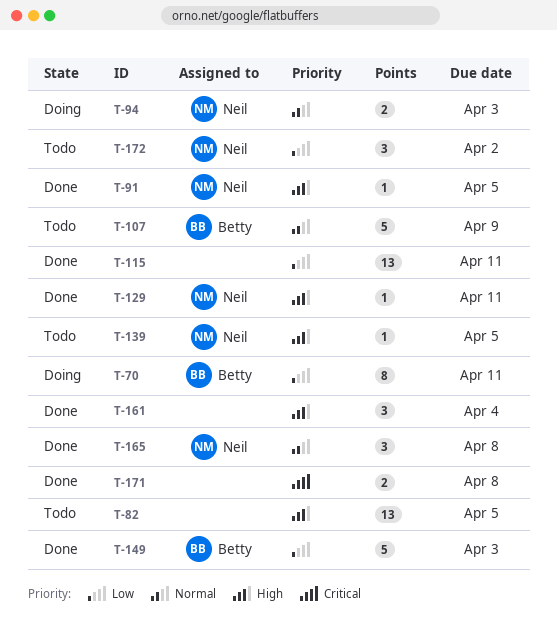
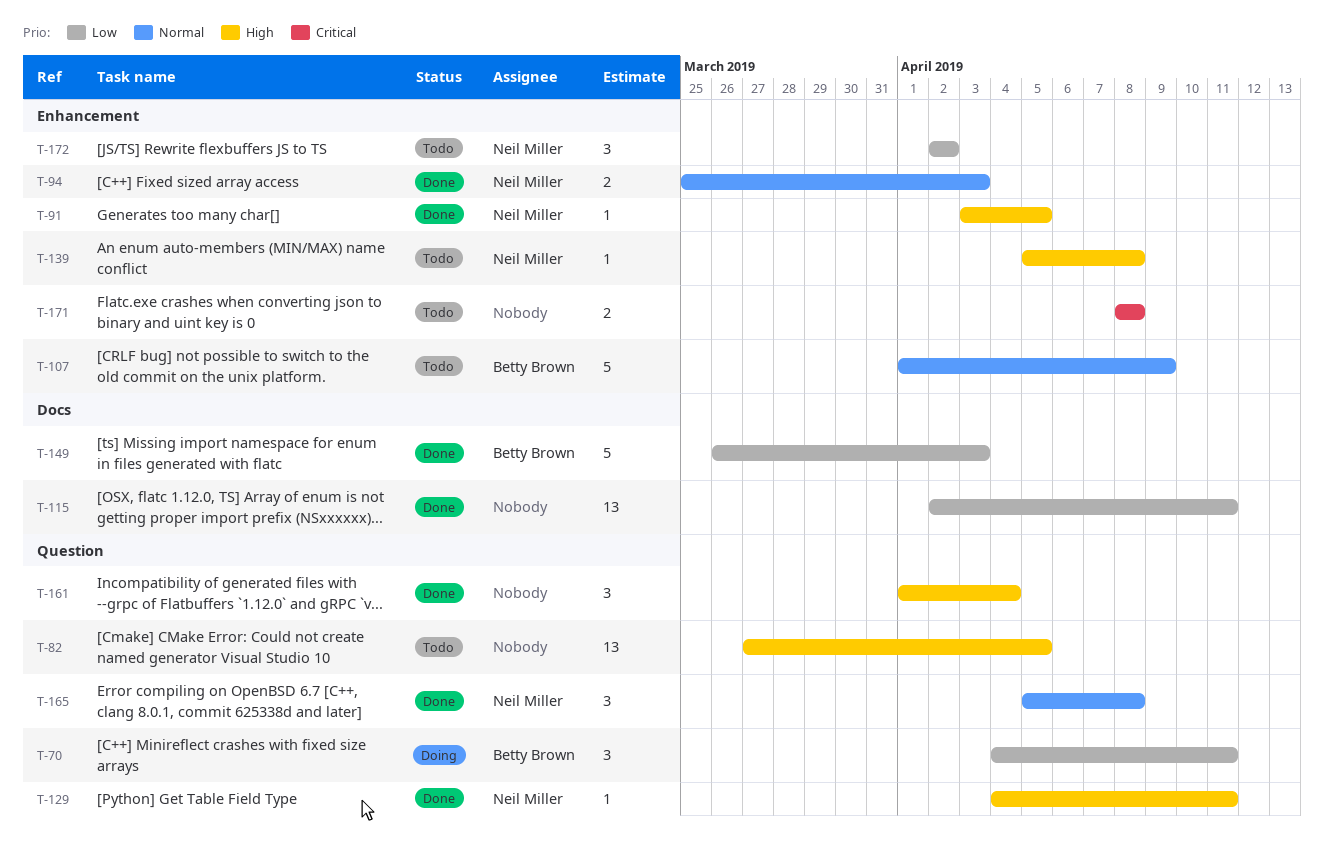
T-70, estimate: 8 -> 3
T-94, status: Doing -> Done
T-139, due: Apr 5 -> Apr 8
T-171, status: Done -> Todo

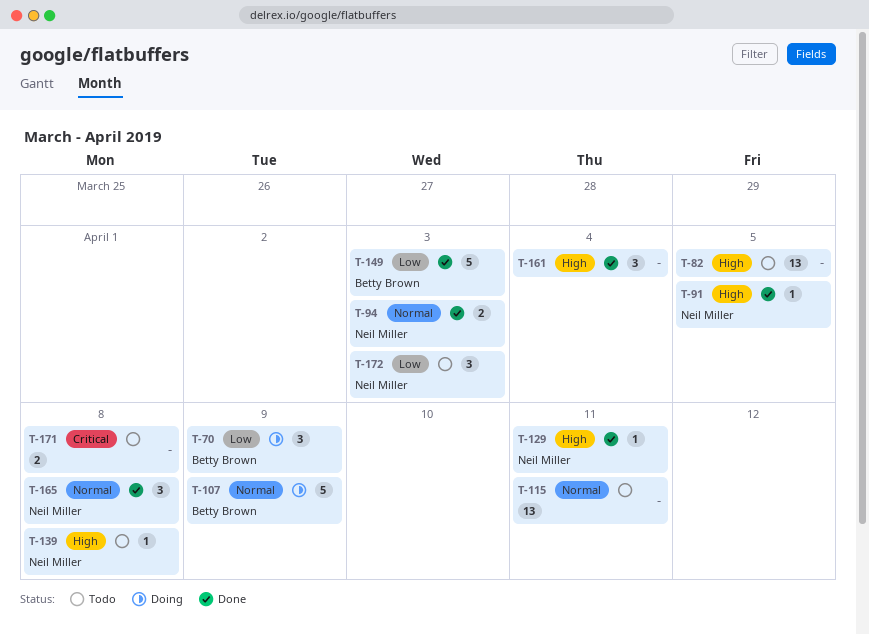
T-70, due: Apr 11 -> Apr 9
T-107, status: Todo -> Doing
T-115, status: Done -> Todo
T-115, priority: Low -> Normal
T-172, due: Apr 2 -> Apr 3

